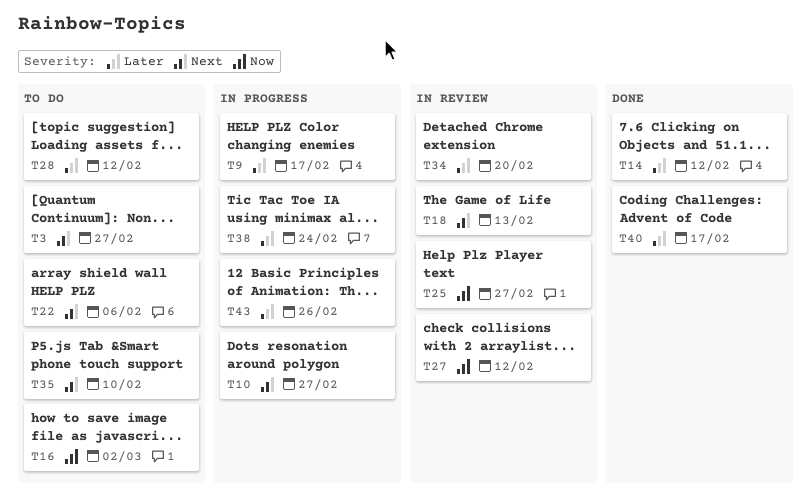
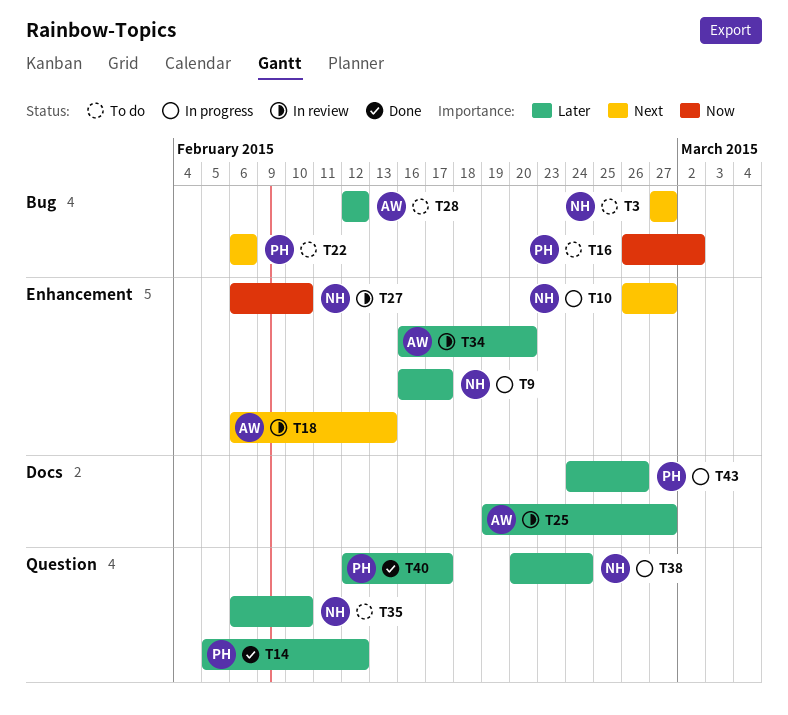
T25, priority: Now -> Later
T27, due: Feb 12 -> Feb 10
T35, priority: Next -> Later

